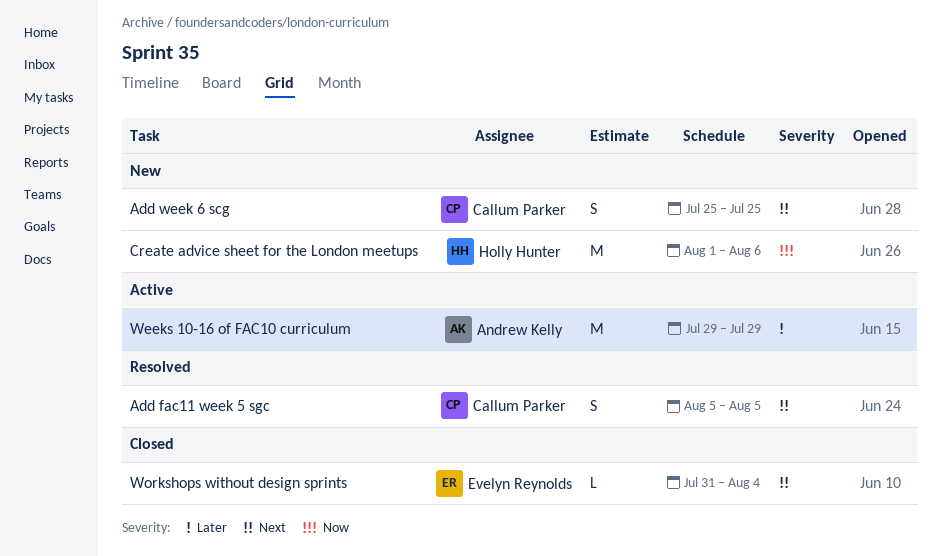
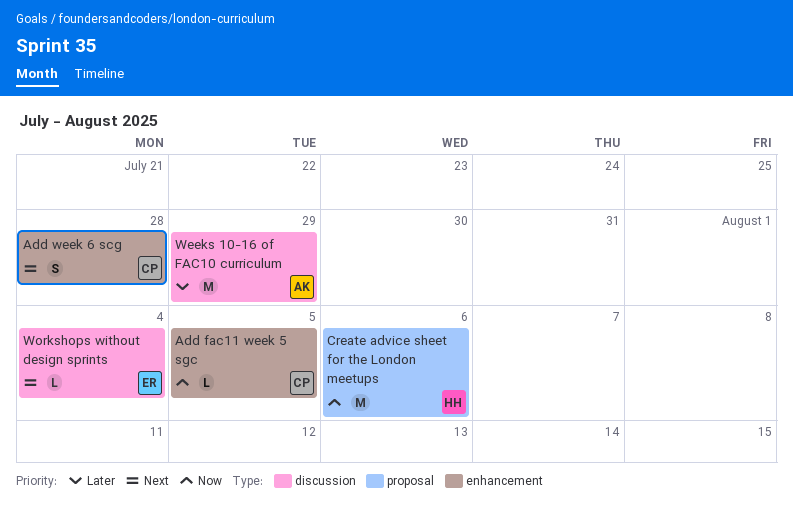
Add fac11 week 5 sgc, priority: Next -> Now
Add fac11 week 5 sgc, estimate: S -> L
Add week 6 scg, due: Jul 25 -> Jul 28

